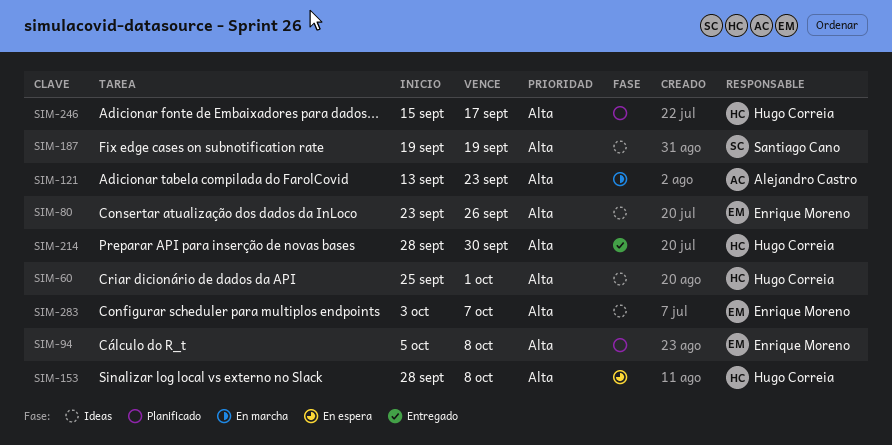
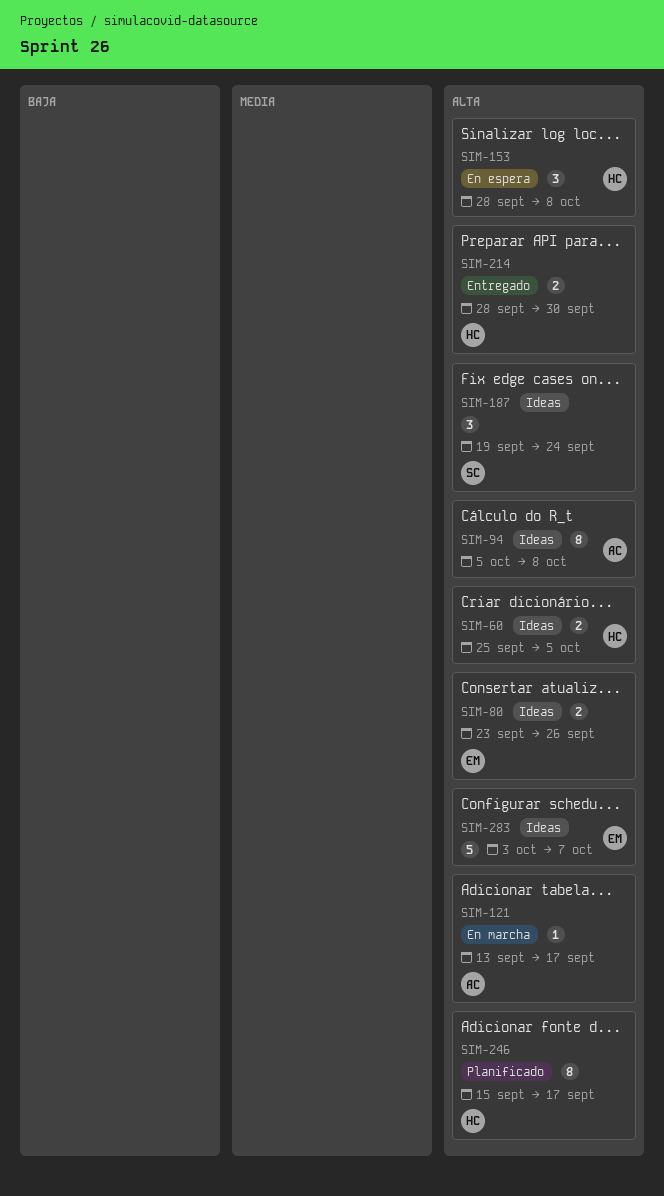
SIM-60, due: Oct 1 -> Oct 5
SIM-94, status: Planificado -> Ideas
SIM-94, owner: Enrique Moreno -> Alejandro Castro
SIM-121, due: Sep 23 -> Sep 17
SIM-187, due: Sep 19 -> Sep 24

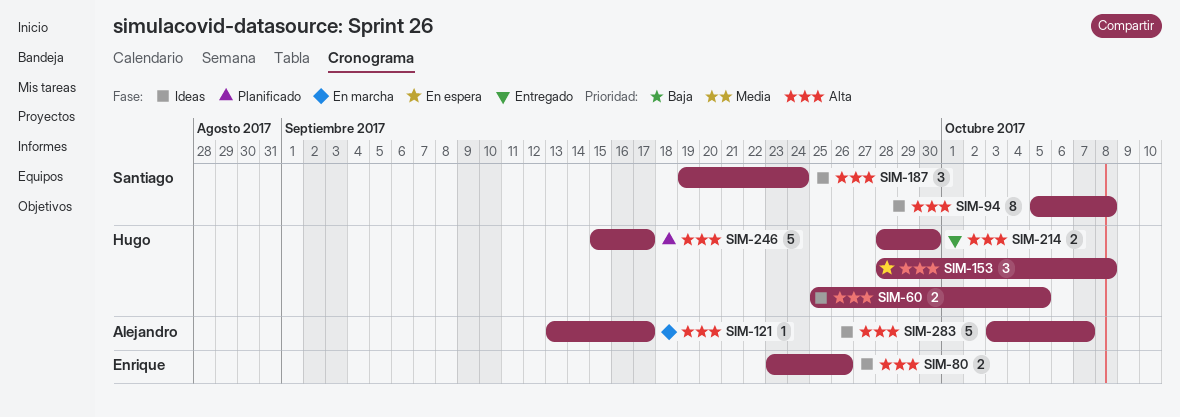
SIM-94, owner: Alejandro -> Santiago
SIM-246, estimate: 8 -> 5
SIM-283, owner: Enrique -> Alejandro

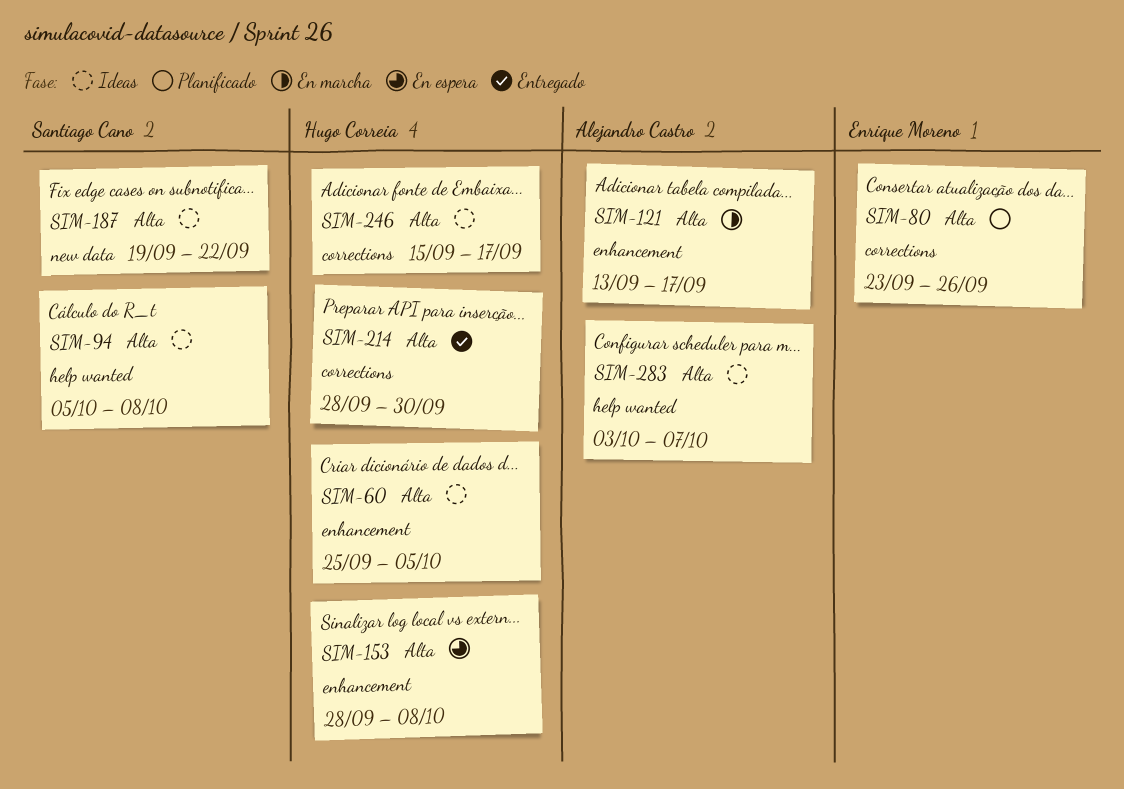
SIM-80, status: Ideas -> Planificado
SIM-187, due: Sep 24 -> Sep 22
SIM-246, status: Planificado -> Ideas

